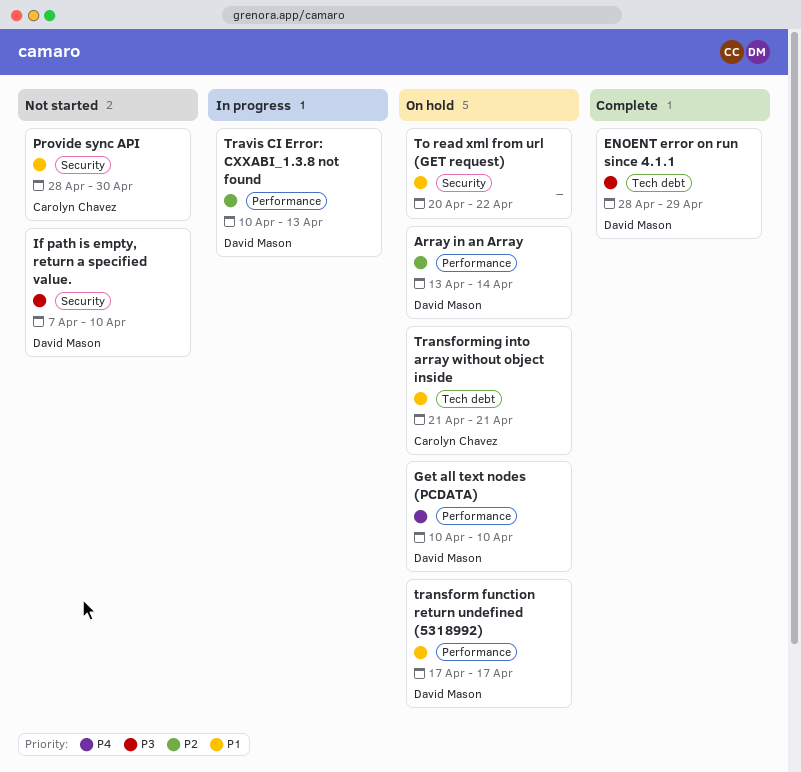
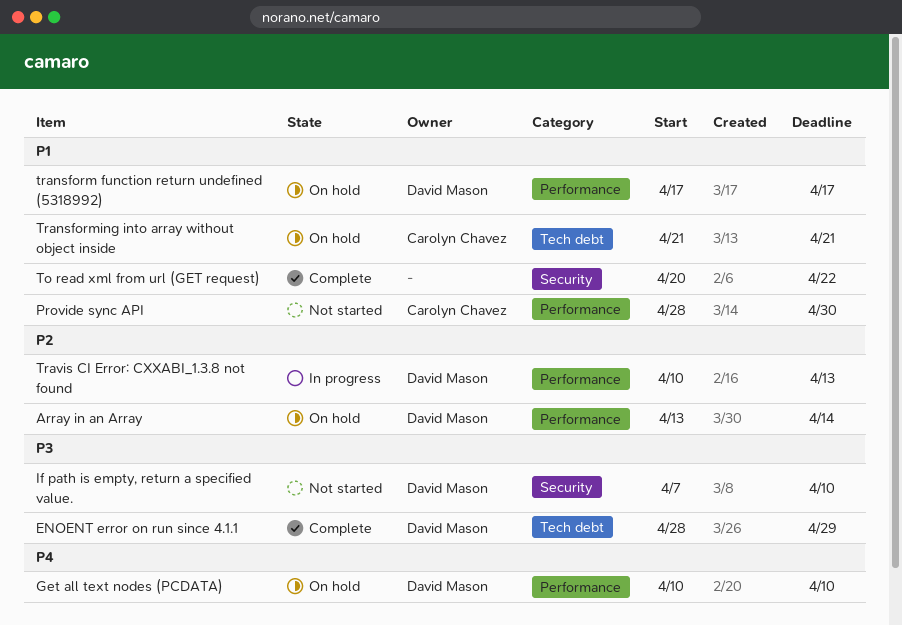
Provide sync API, label: Security -> Performance
To read xml from url (GET request), status: On hold -> Complete

